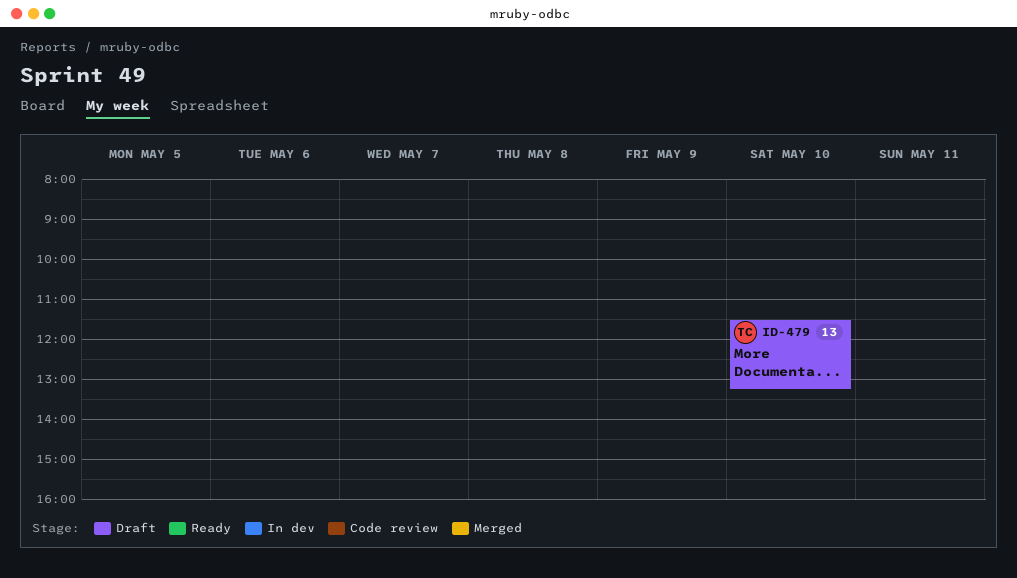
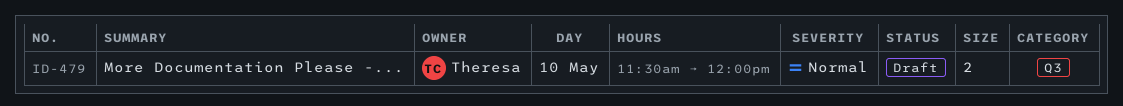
ID-479, estimate: 13 -> 2
ID-479, ends: 13:15 -> 12:00

